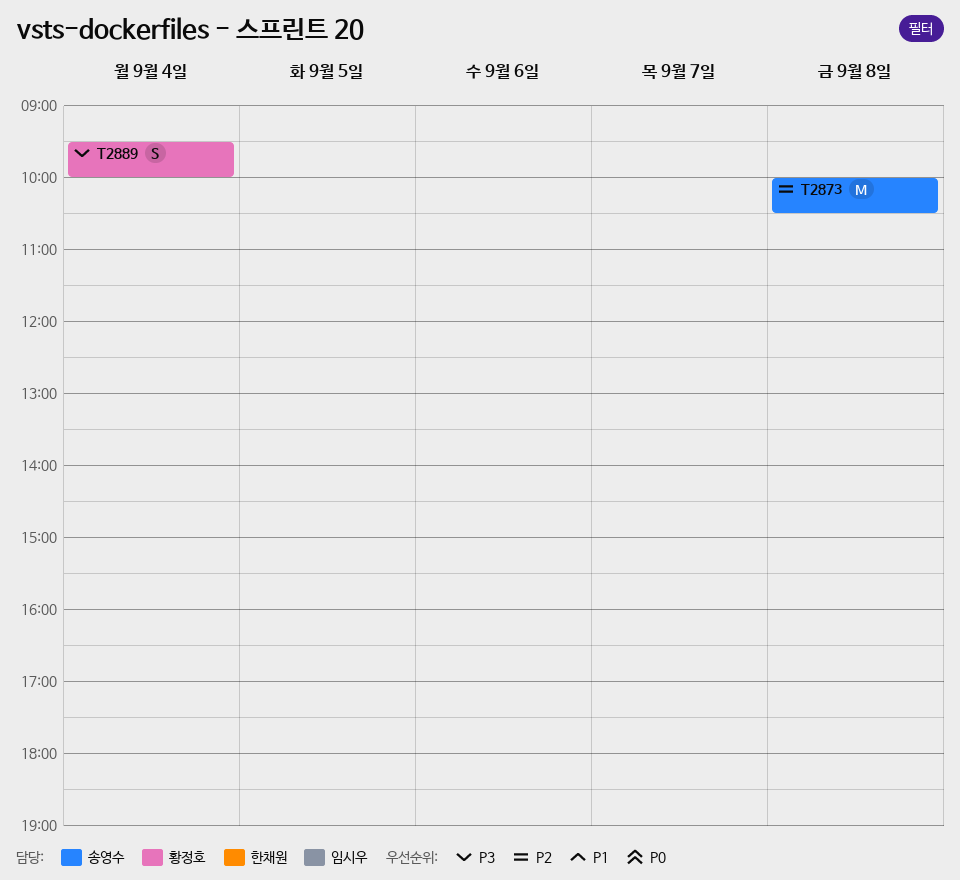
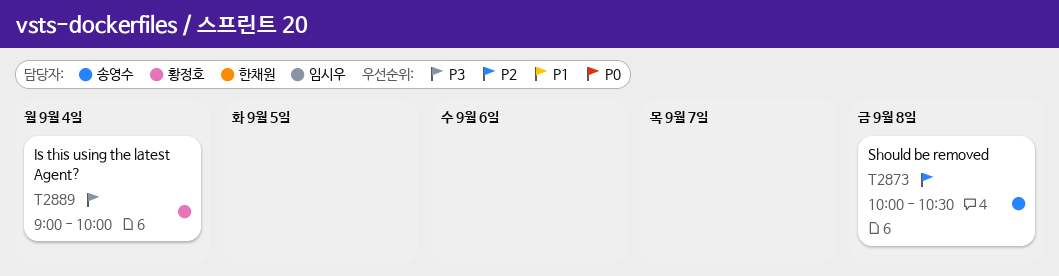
T2889, begins: 09:30 -> 09:00

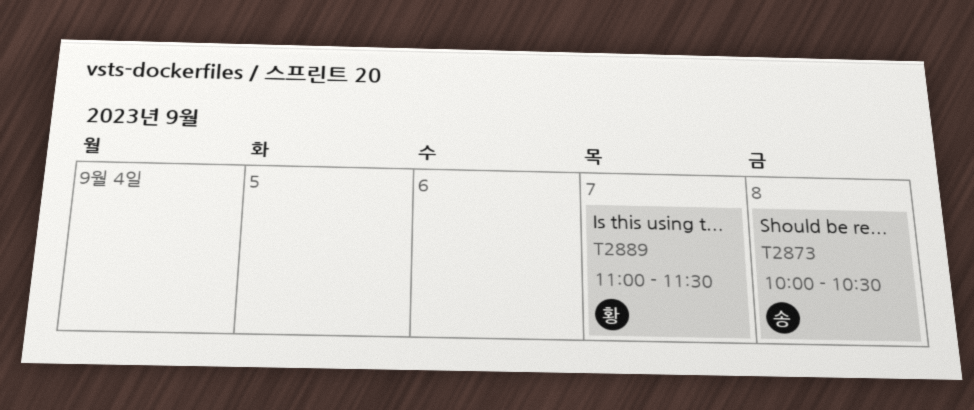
T2889, day: Sep 4 -> Sep 7
T2889, begins: 09:00 -> 11:00
T2889, ends: 10:00 -> 11:30

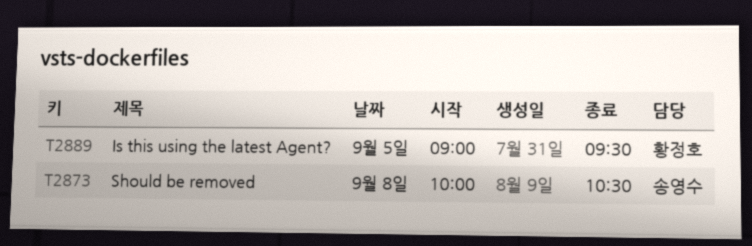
T2889, day: Sep 7 -> Sep 5
T2889, begins: 11:00 -> 09:00
T2889, ends: 11:30 -> 09:30

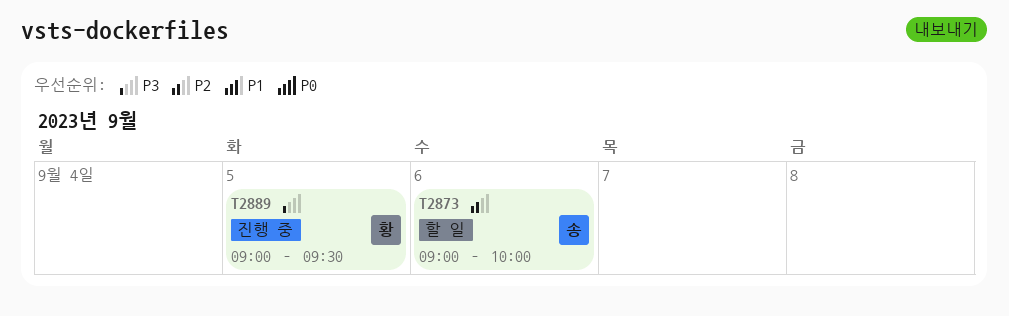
T2873, day: Sep 8 -> Sep 6
T2873, begins: 10:00 -> 09:00
T2873, ends: 10:30 -> 10:00

